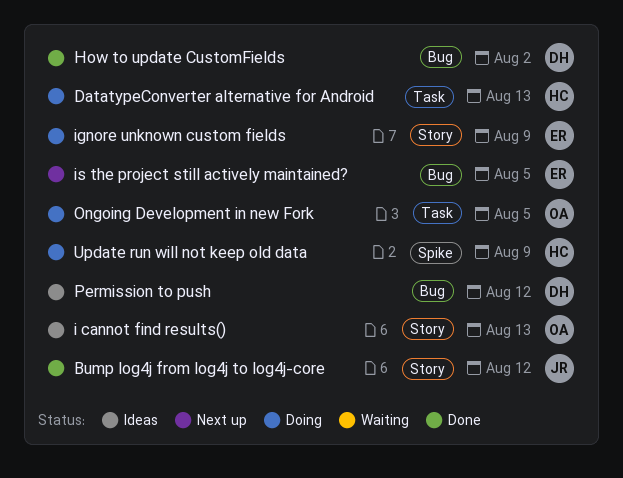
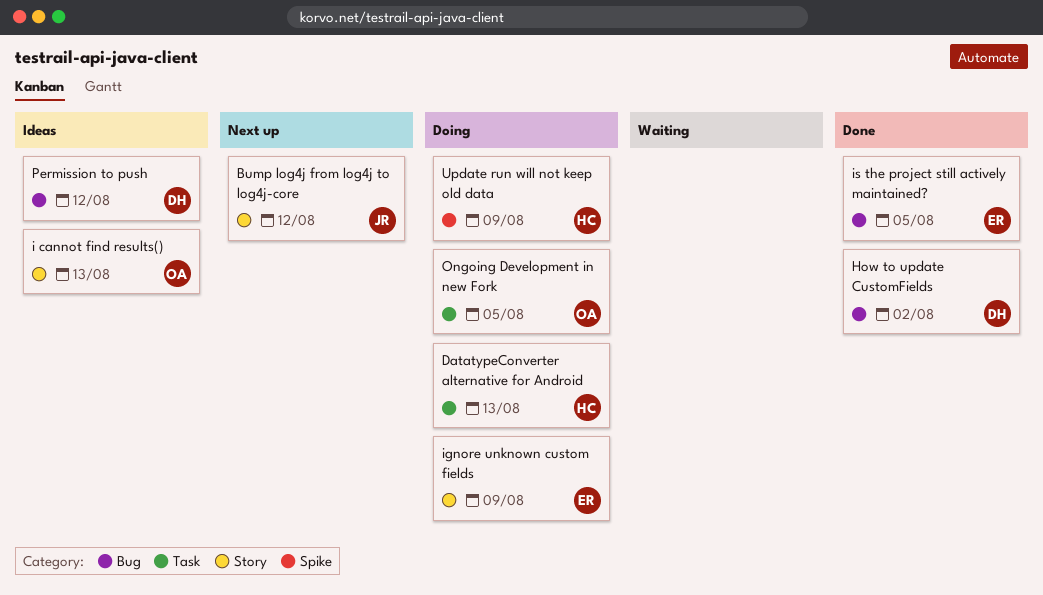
Bump log4j from log4j to log4j-core, status: Done -> Next up
is the project still actively maintained?, status: Next up -> Done

